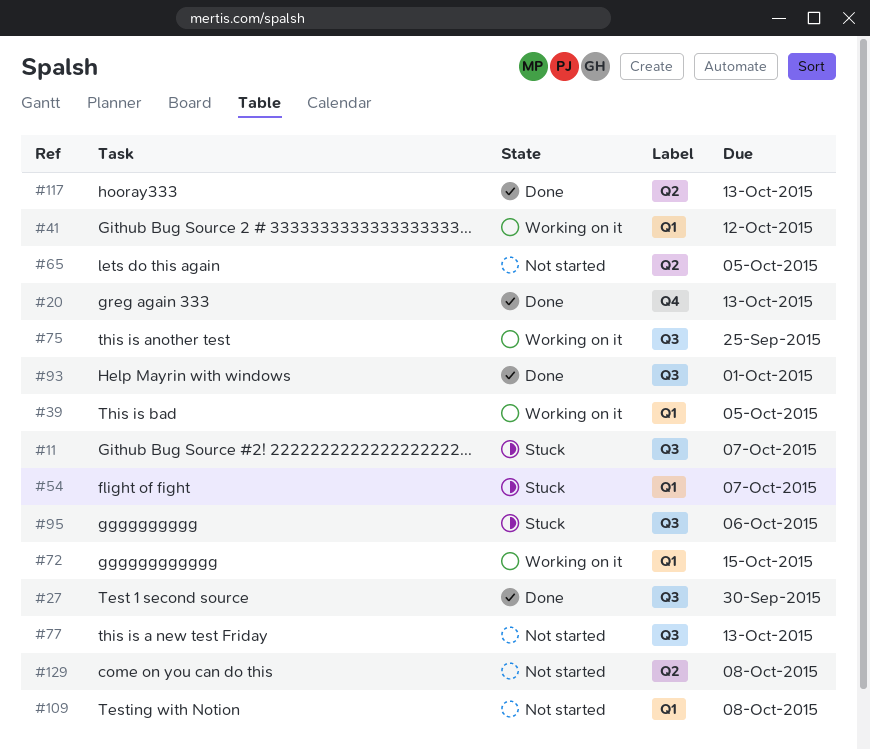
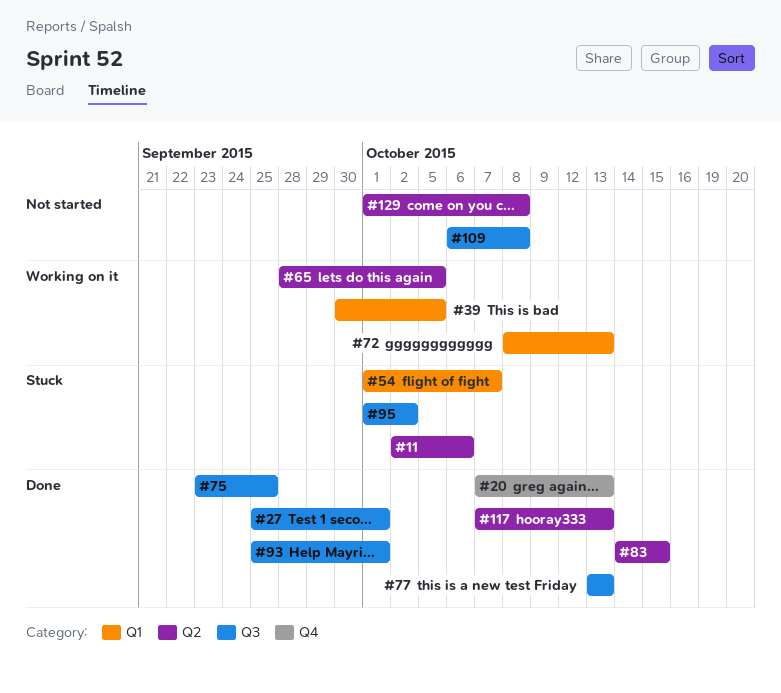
#11, label: Q3 -> Q2
#11, due: Oct 7 -> Oct 6
#27, due: Sep 30 -> Oct 1
#41: present -> none
#65, status: Not started -> Working on it
#72, due: Oct 15 -> Oct 13
#75, status: Working on it -> Done
#77, status: Not started -> Done
#83: none -> present
#95, due: Oct 6 -> Oct 2
#109, label: Q1 -> Q3

